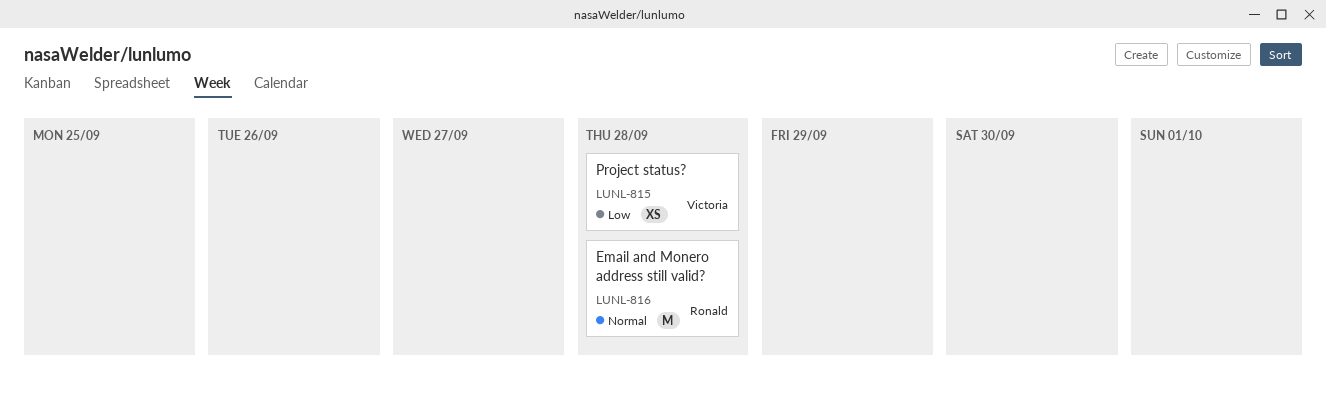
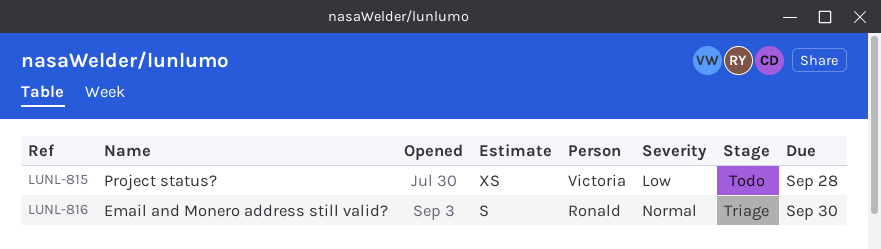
LUNL-816, estimate: M -> S
LUNL-816, due: Sep 28 -> Sep 30

